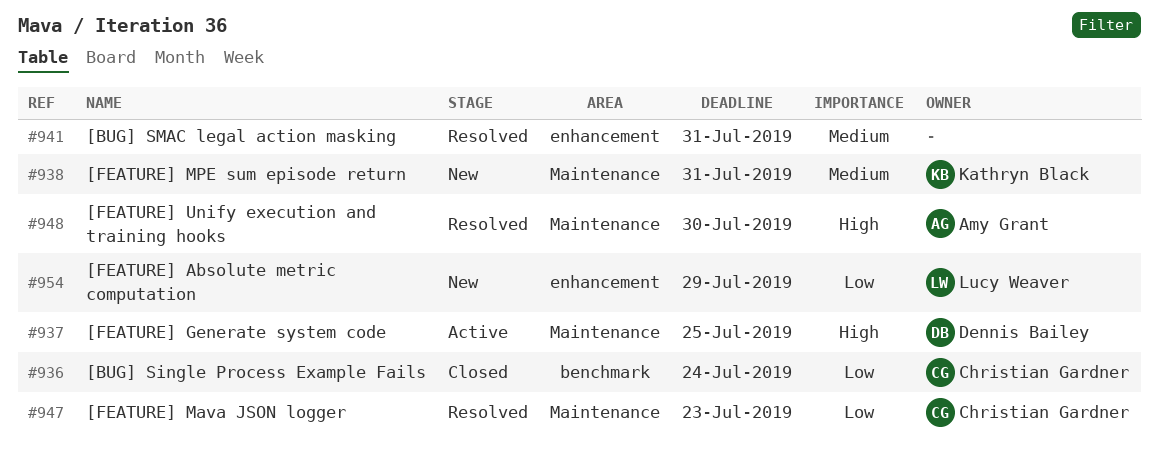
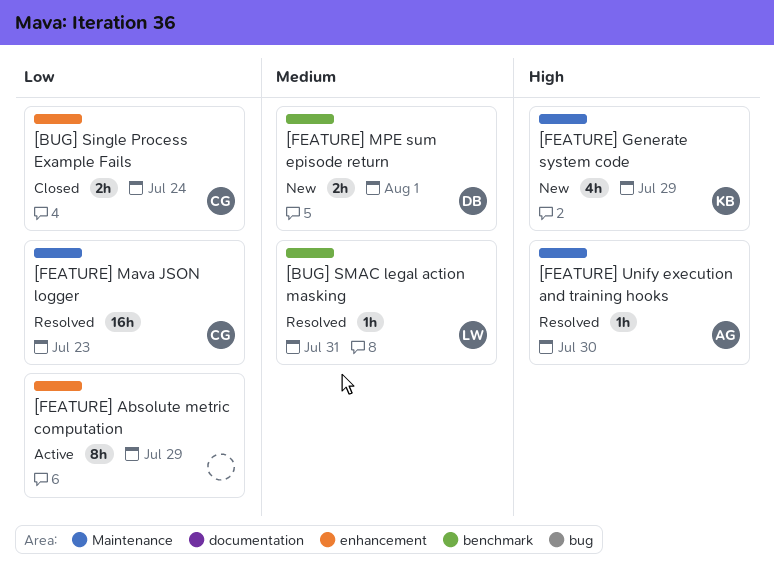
[BUG] Single Process Example Fails, label: benchmark -> enhancement
[BUG] SMAC legal action masking, owner: none -> Lucy Weaver
[BUG] SMAC legal action masking, label: enhancement -> benchmark
[FEATURE] Absolute metric computation, status: New -> Active
[FEATURE] Absolute metric computation, owner: Lucy Weaver -> none
[FEATURE] Generate system code, status: Active -> New
[FEATURE] Generate system code, owner: Dennis Bailey -> Kathryn Black
[FEATURE] Generate system code, due: Jul 25 -> Jul 29
[FEATURE] MPE sum episode return, owner: Kathryn Black -> Dennis Bailey
[FEATURE] MPE sum episode return, label: Maintenance -> benchmark
[FEATURE] MPE sum episode return, due: Jul 31 -> Aug 1

